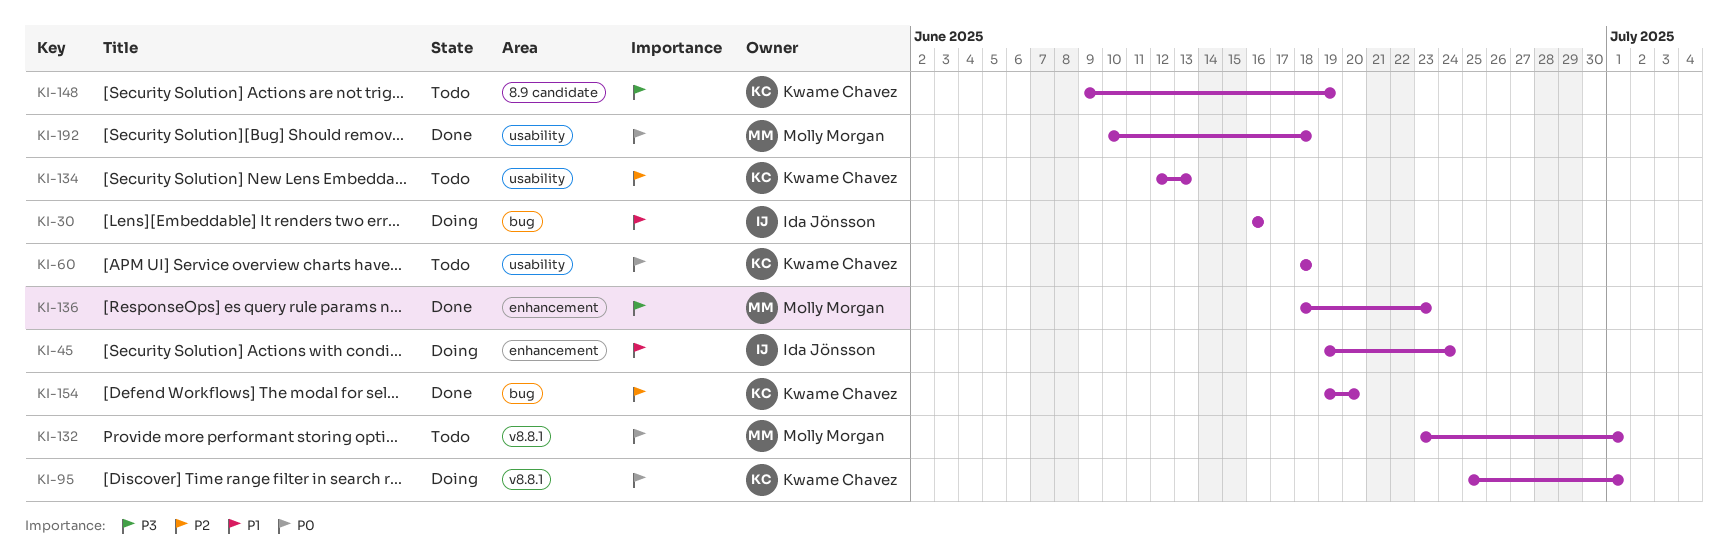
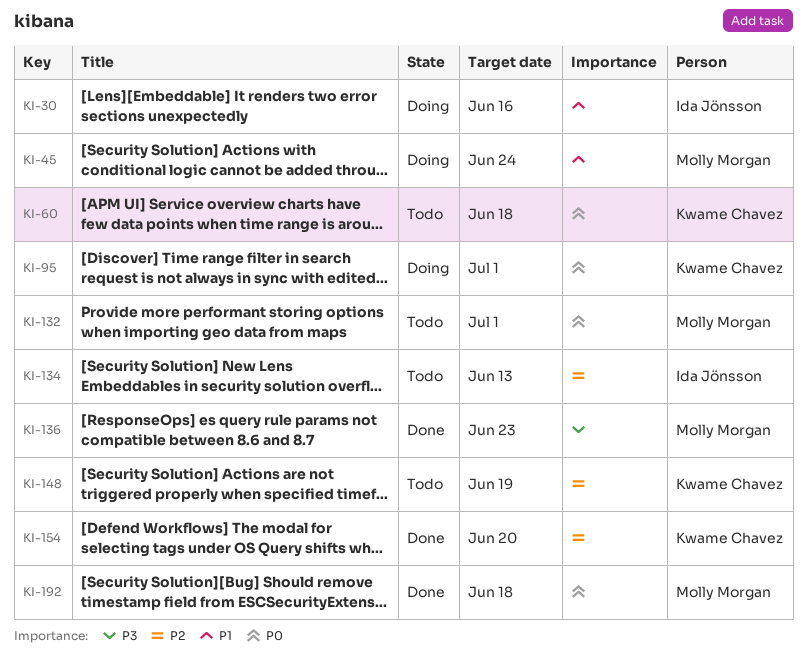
KI-45, owner: Ida Jönsson -> Molly Morgan
KI-134, owner: Kwame Chavez -> Ida Jönsson
KI-148, priority: P3 -> P2

